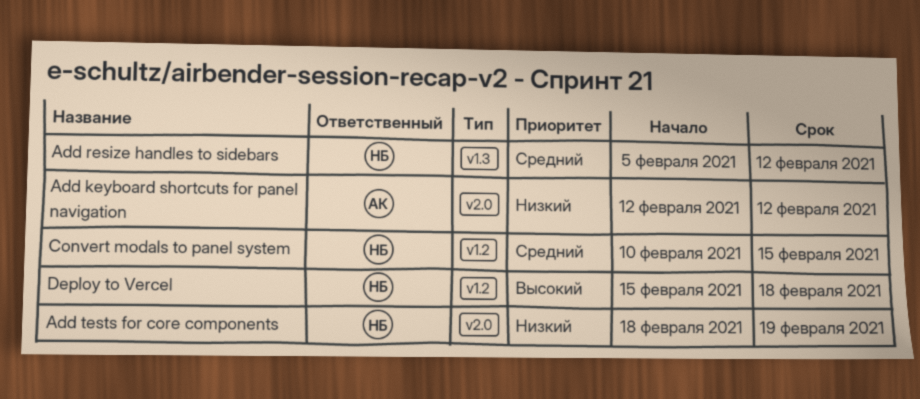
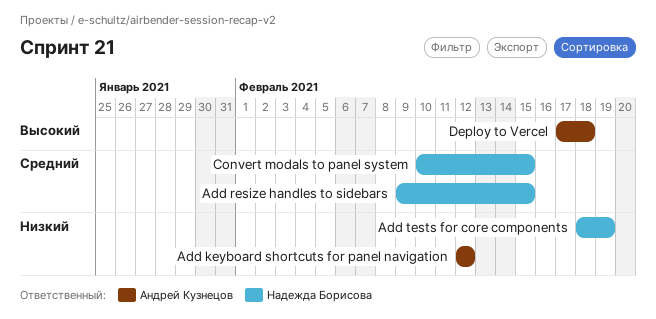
Add resize handles to sidebars, start: Feb 5 -> Feb 9
Add resize handles to sidebars, due: Feb 12 -> Feb 15
Deploy to Vercel, owner: Надежда Борисова -> Андрей Кузнецов
Deploy to Vercel, start: Feb 15 -> Feb 17

